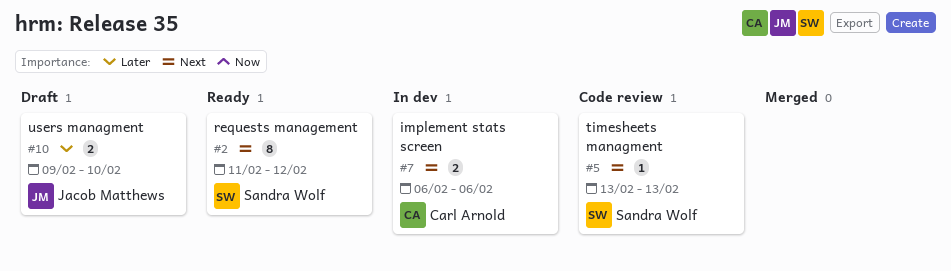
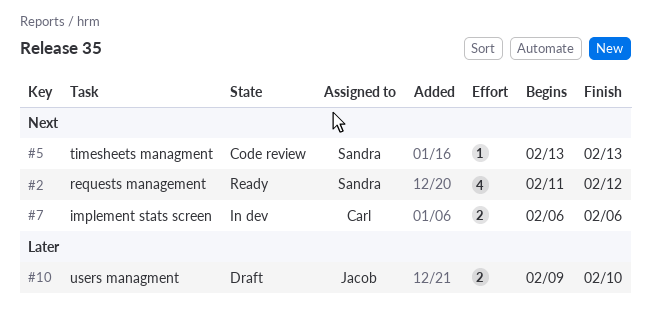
#2, estimate: 8 -> 4

